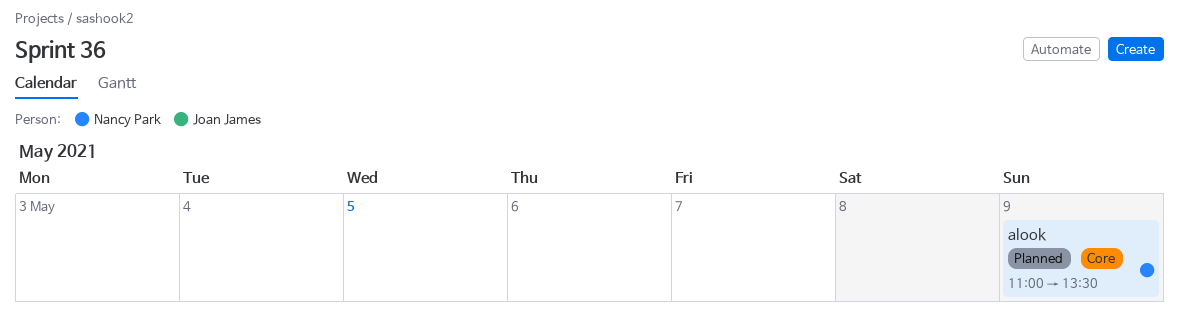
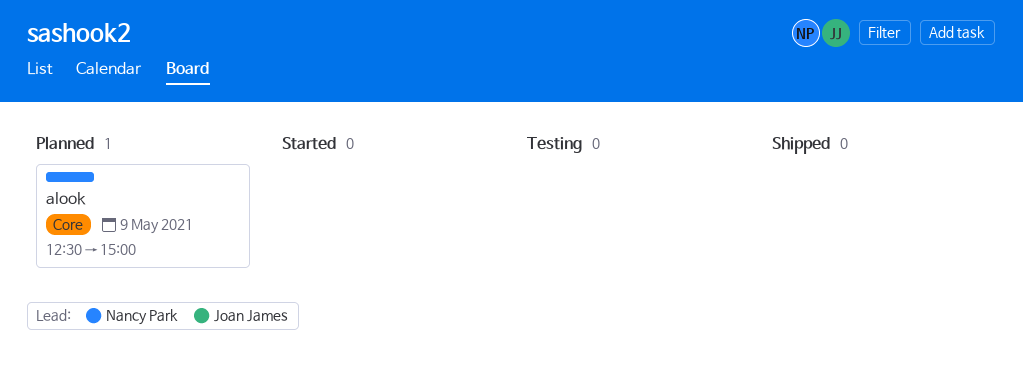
alook, begins: 11:00 -> 12:30
alook, ends: 13:30 -> 15:00

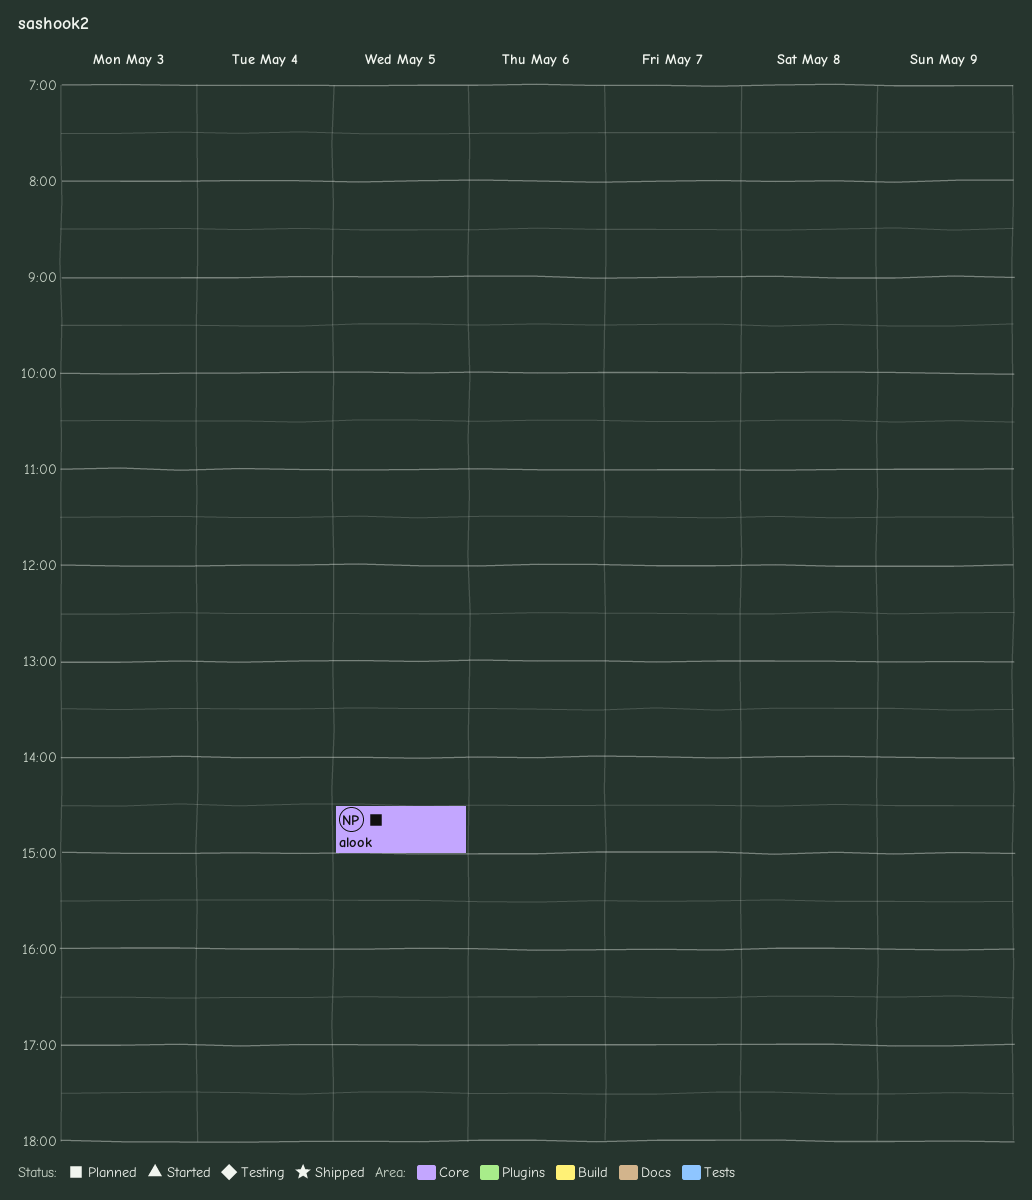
alook, day: May 9 -> May 5
alook, begins: 12:30 -> 14:30

